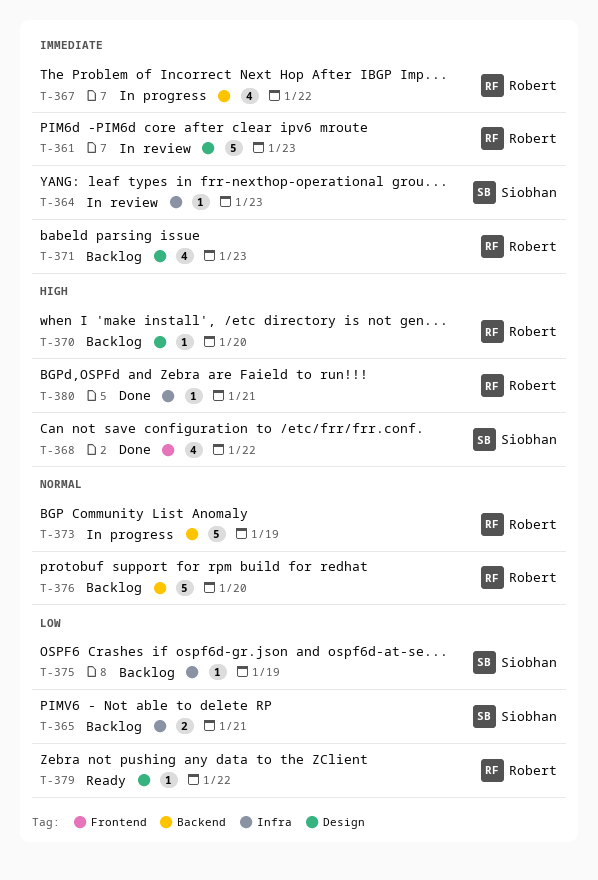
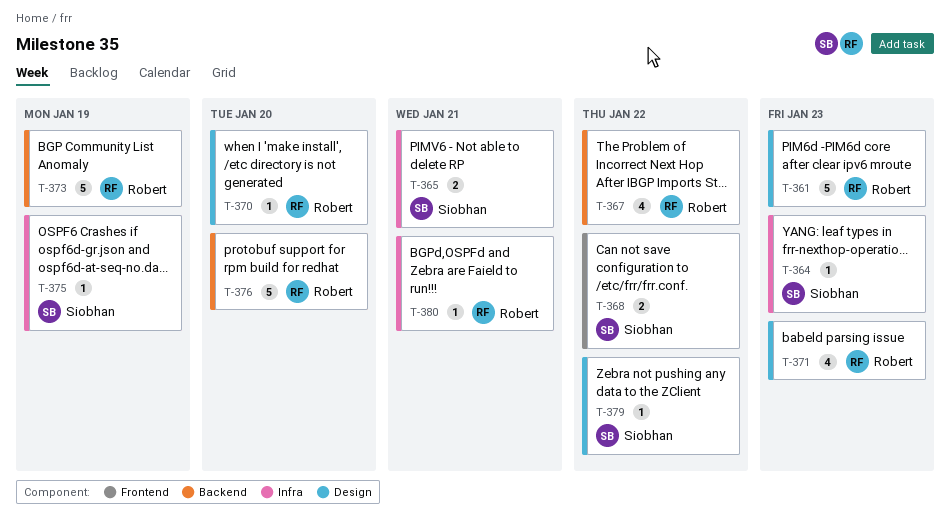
T-368, estimate: 4 -> 2
T-379, owner: Robert -> Siobhan

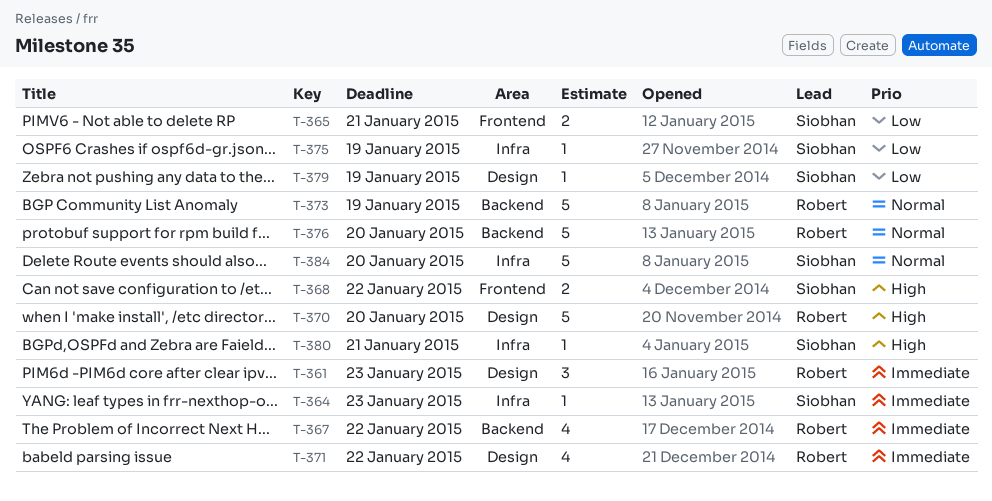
T-361, estimate: 5 -> 3
T-365, label: Infra -> Frontend
T-370, estimate: 1 -> 5
T-371, due: Jan 23 -> Jan 22
T-379, due: Jan 22 -> Jan 19
T-380, owner: Robert -> Siobhan
T-384: none -> present

